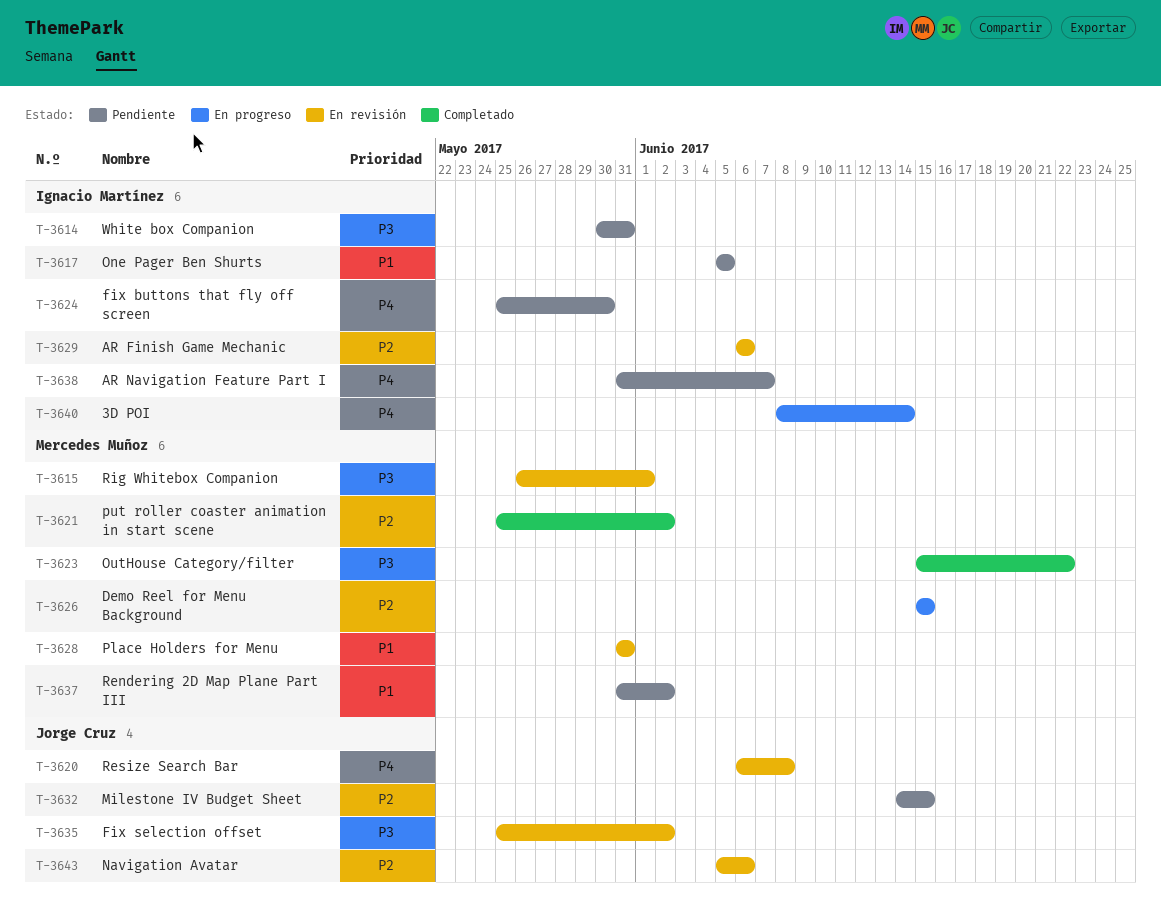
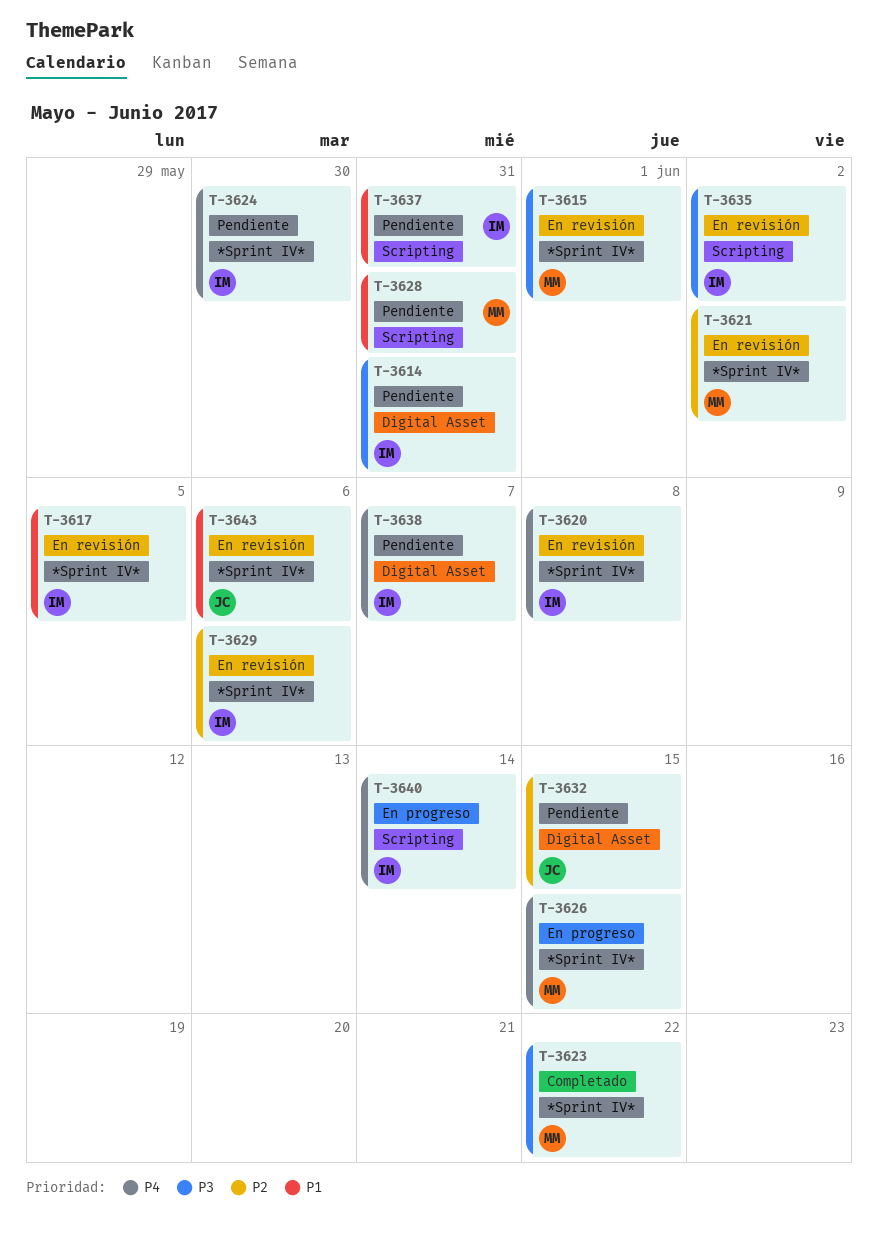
T-3617, status: Pendiente -> En revisión
T-3620, owner: Jorge Cruz -> Ignacio Martínez
T-3621, status: Completado -> En revisión
T-3626, priority: P2 -> P4
T-3628, status: En revisión -> Pendiente
T-3635, owner: Jorge Cruz -> Ignacio Martínez
T-3637, owner: Mercedes Muñoz -> Ignacio Martínez
T-3637, due: Jun 2 -> May 31
T-3643, priority: P2 -> P1

